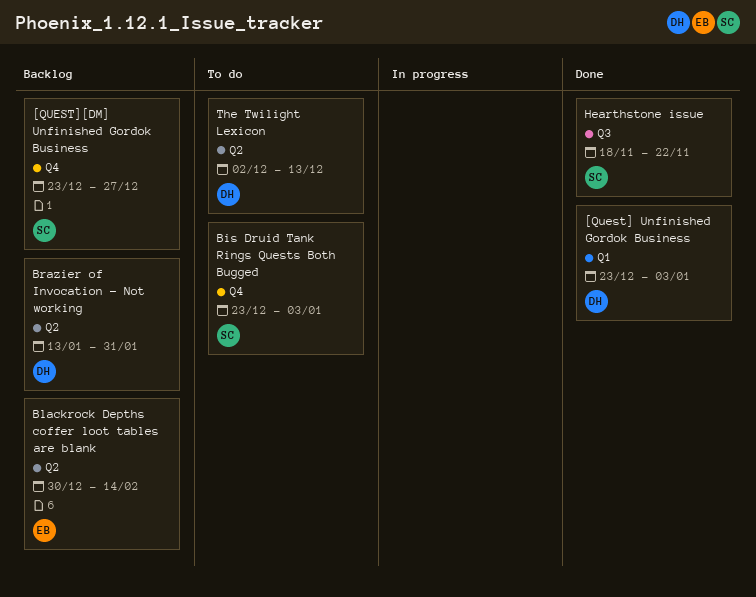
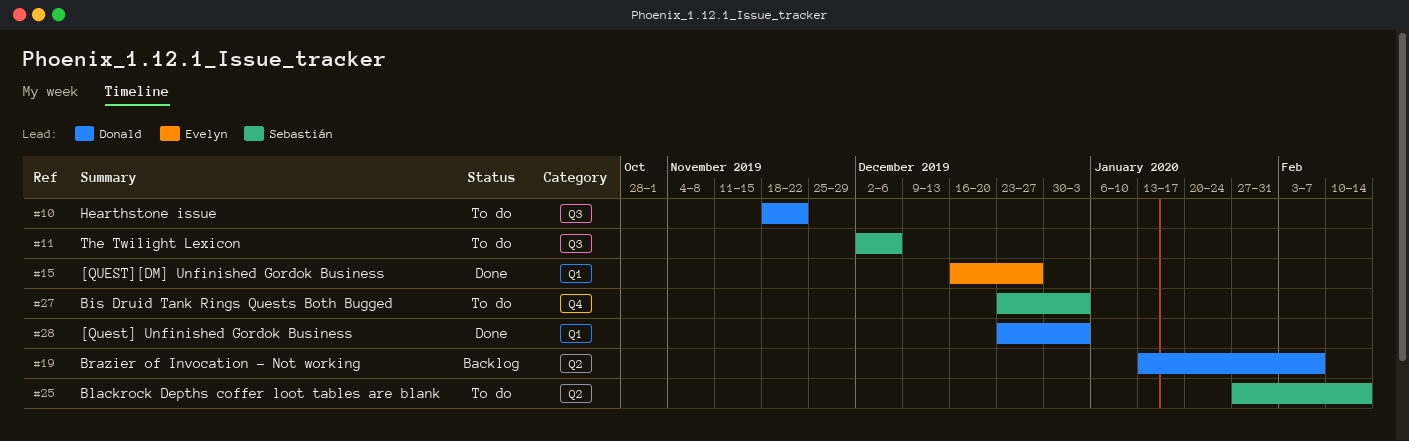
[QUEST][DM] Unfinished Gordok Business, status: Backlog -> Done
[QUEST][DM] Unfinished Gordok Business, owner: Sebastián -> Evelyn
[QUEST][DM] Unfinished Gordok Business, label: Q4 -> Q1
[QUEST][DM] Unfinished Gordok Business, start: Dec 23 -> Dec 16
Blackrock Depths coffer loot tables are blank, status: Backlog -> To do
Blackrock Depths coffer loot tables are blank, owner: Evelyn -> Sebastián
Blackrock Depths coffer loot tables are blank, start: Dec 30 -> Jan 27
Brazier of Invocation - Not working, due: Jan 31 -> Feb 7
Hearthstone issue, status: Done -> To do
Hearthstone issue, owner: Sebastián -> Donald
The Twilight Lexicon, owner: Donald -> Sebastián
The Twilight Lexicon, label: Q2 -> Q3
The Twilight Lexicon, due: Dec 13 -> Dec 6

